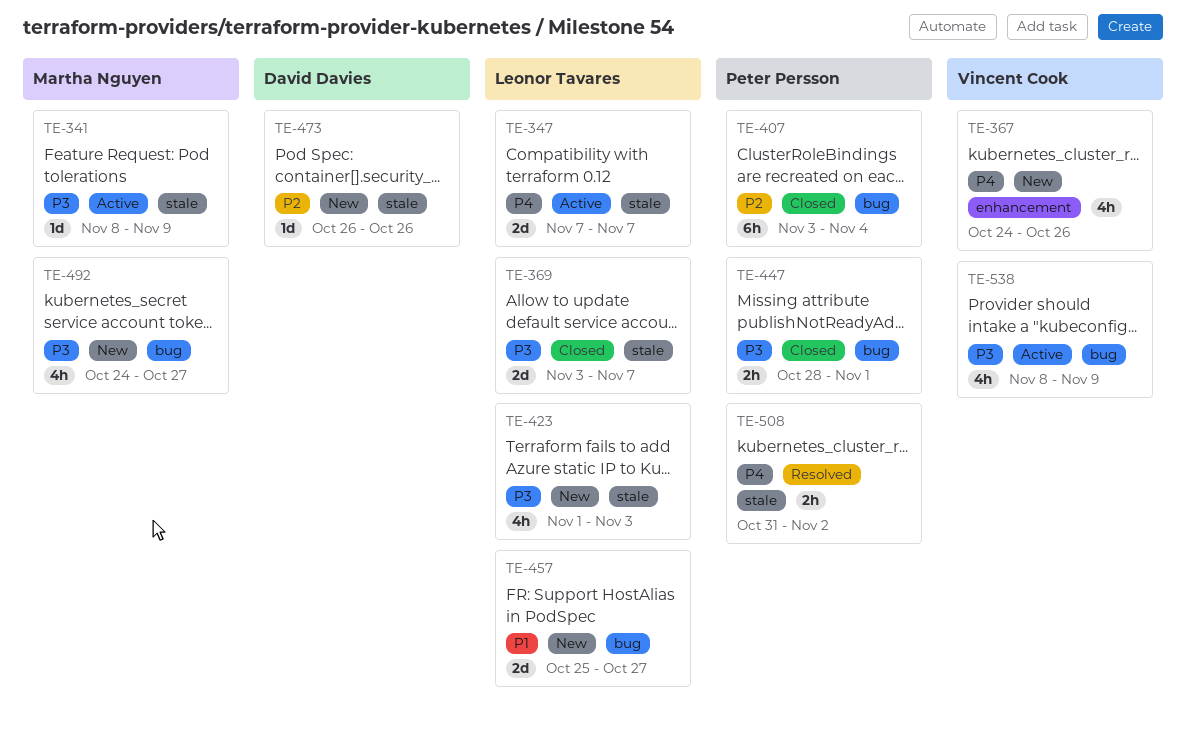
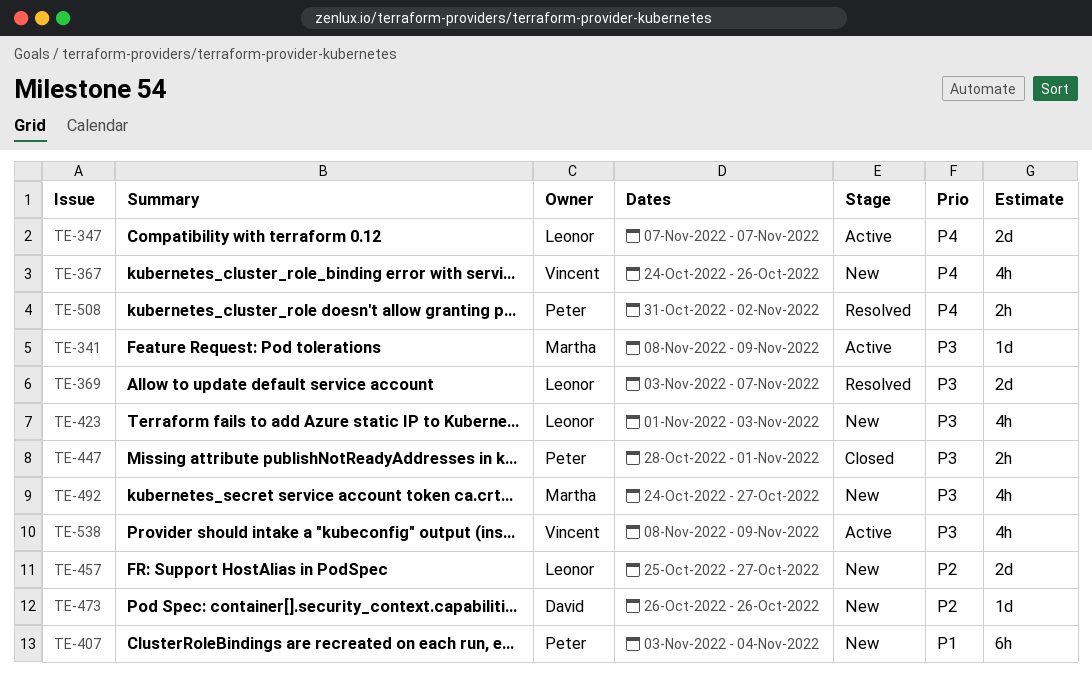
TE-369, status: Closed -> Resolved
TE-407, status: Closed -> New
TE-407, priority: P2 -> P1
TE-457, priority: P1 -> P2

